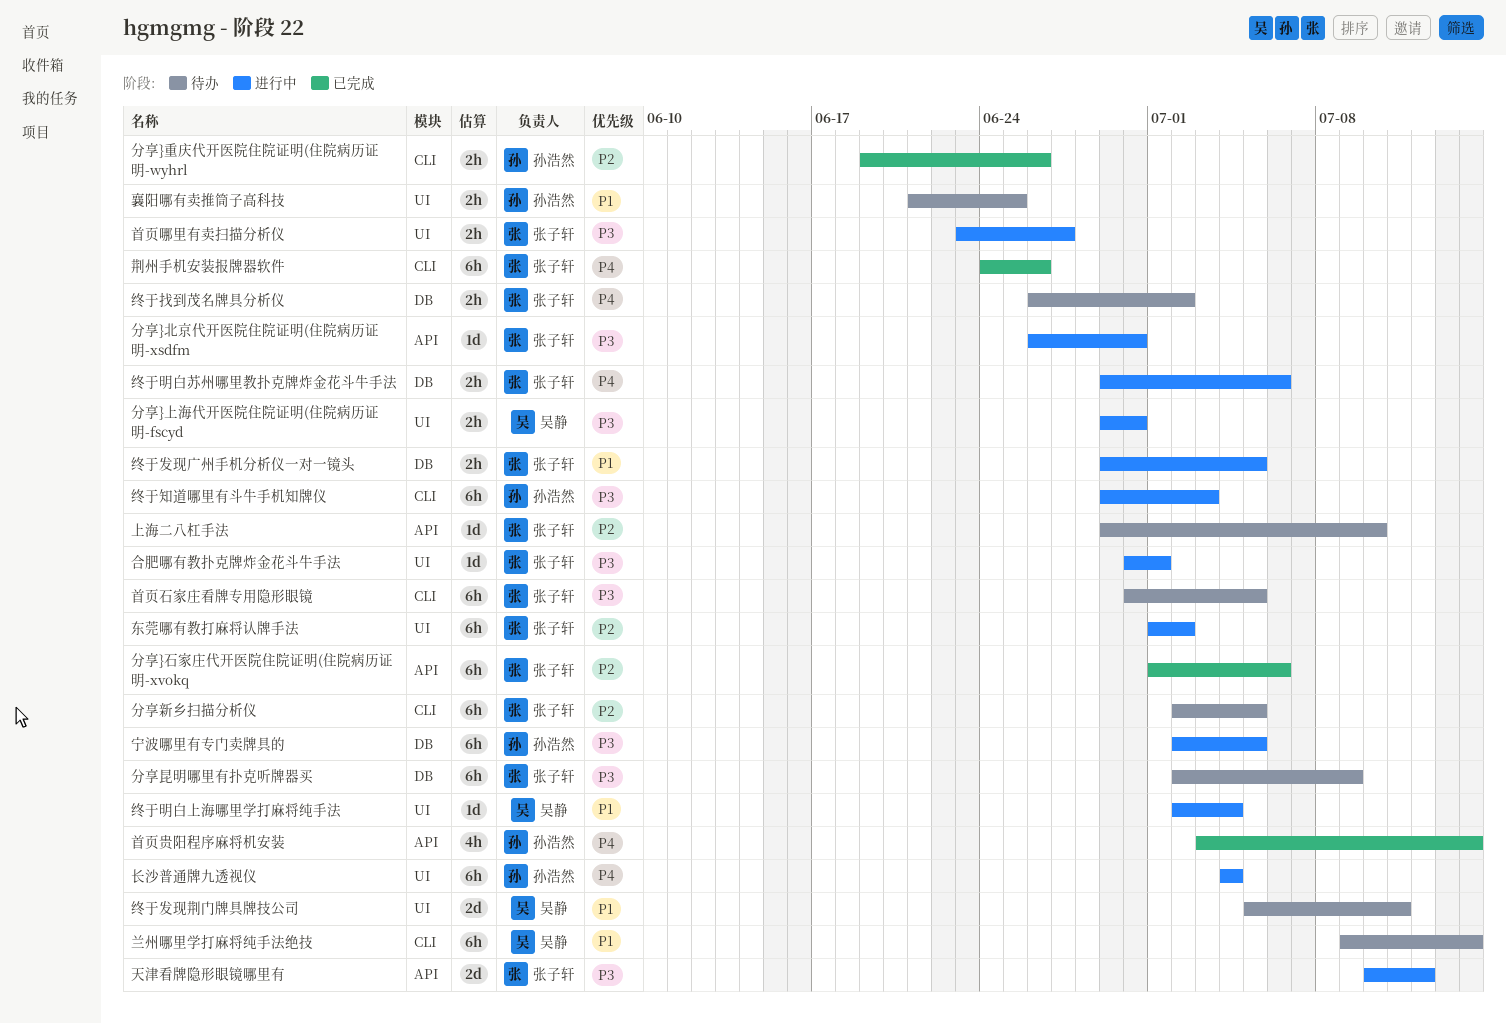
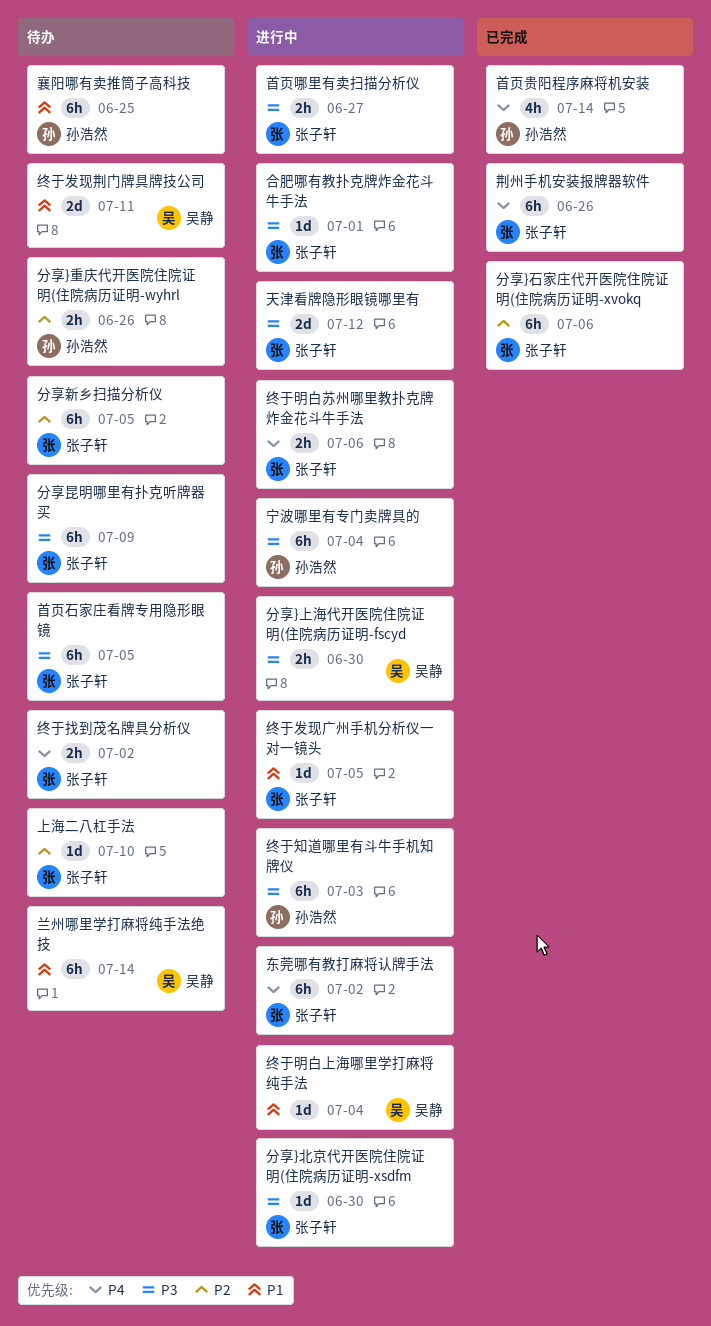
东莞哪有教打麻将认牌手法, priority: P2 -> P4
分享}重庆代开医院住院证明(住院病历证明-wyhrl, status: 已完成 -> 待办
宁波哪里有专门卖牌具的, due: Jul 5 -> Jul 4
终于发现广州手机分析仪一对一镜头, estimate: 2h -> 1d
襄阳哪有卖推筒子高科技, estimate: 2h -> 6h
长沙普通牌九透视仪: present -> none

